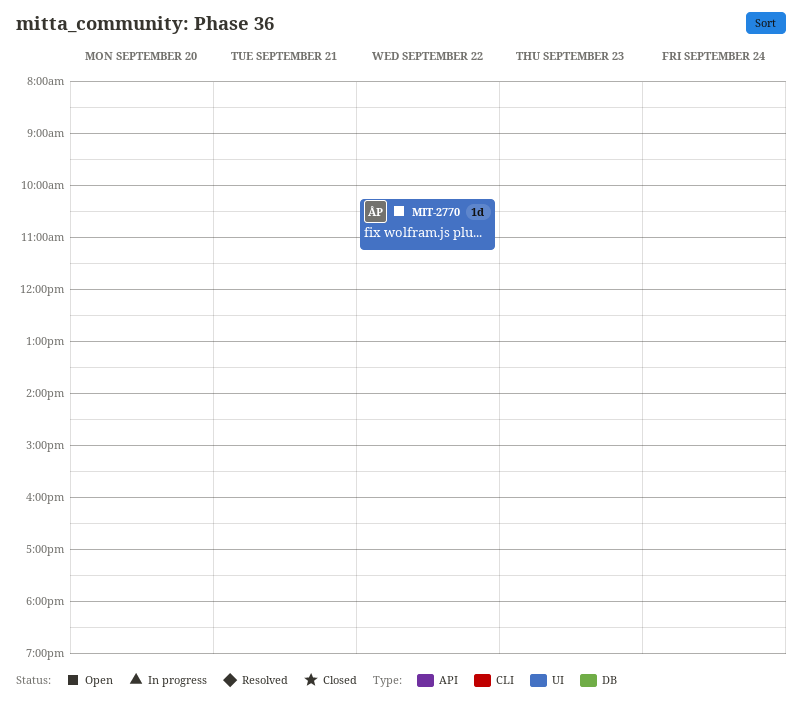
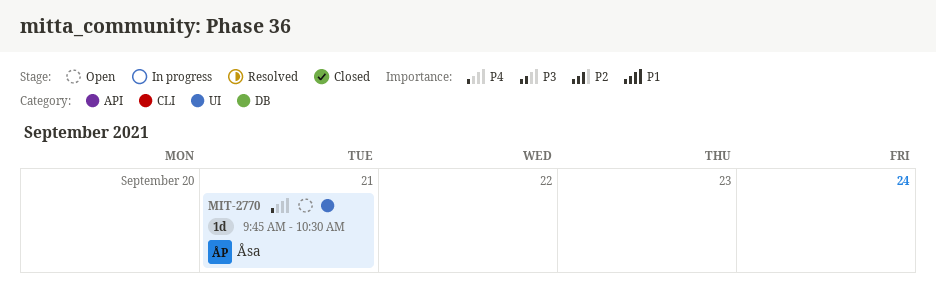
MIT-2770, day: Sep 22 -> Sep 21
MIT-2770, begins: 10:15 -> 09:45
MIT-2770, ends: 11:15 -> 10:30

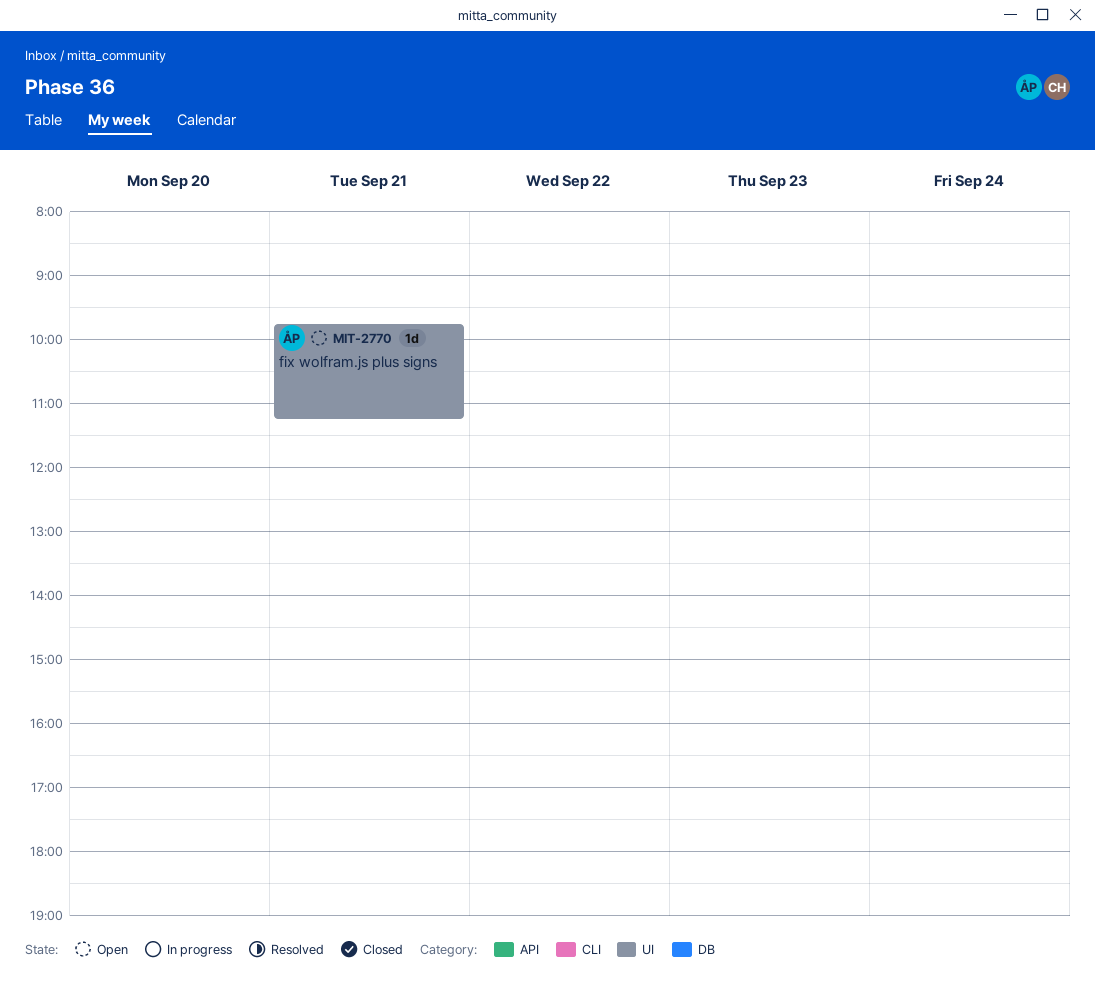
MIT-2770, ends: 10:30 -> 11:15

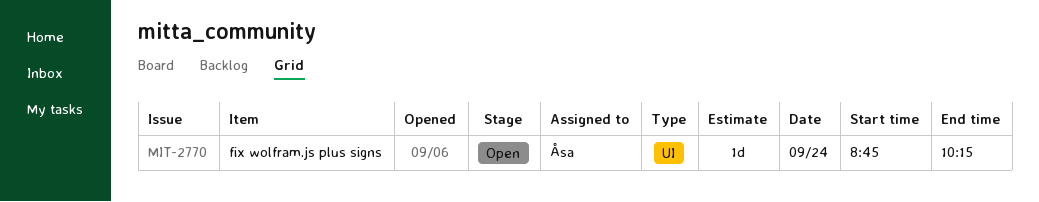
MIT-2770, day: Sep 21 -> Sep 24
MIT-2770, begins: 09:45 -> 08:45
MIT-2770, ends: 11:15 -> 10:15

